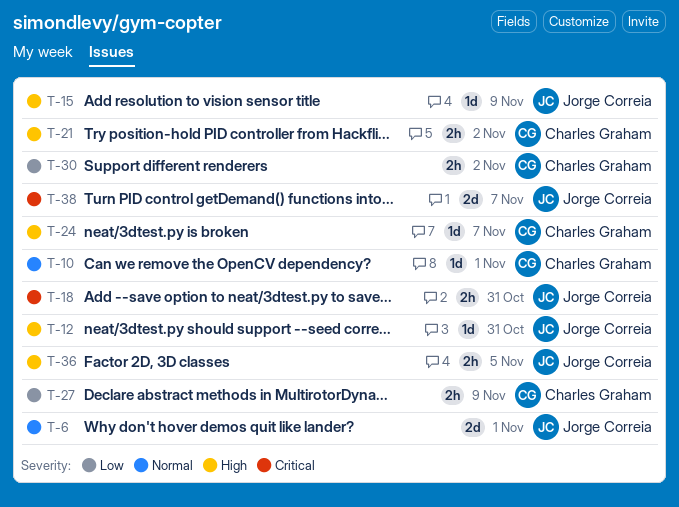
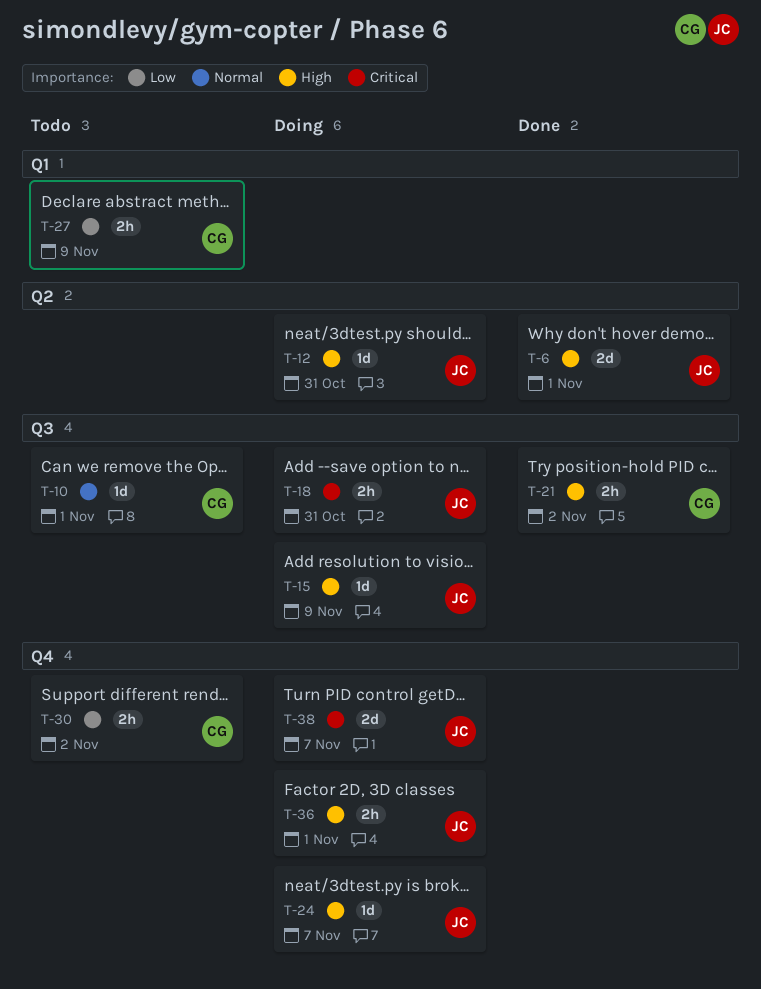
T-6, priority: Normal -> High
T-24, owner: Charles Graham -> Jorge Correia
T-36, due: Nov 5 -> Nov 1

